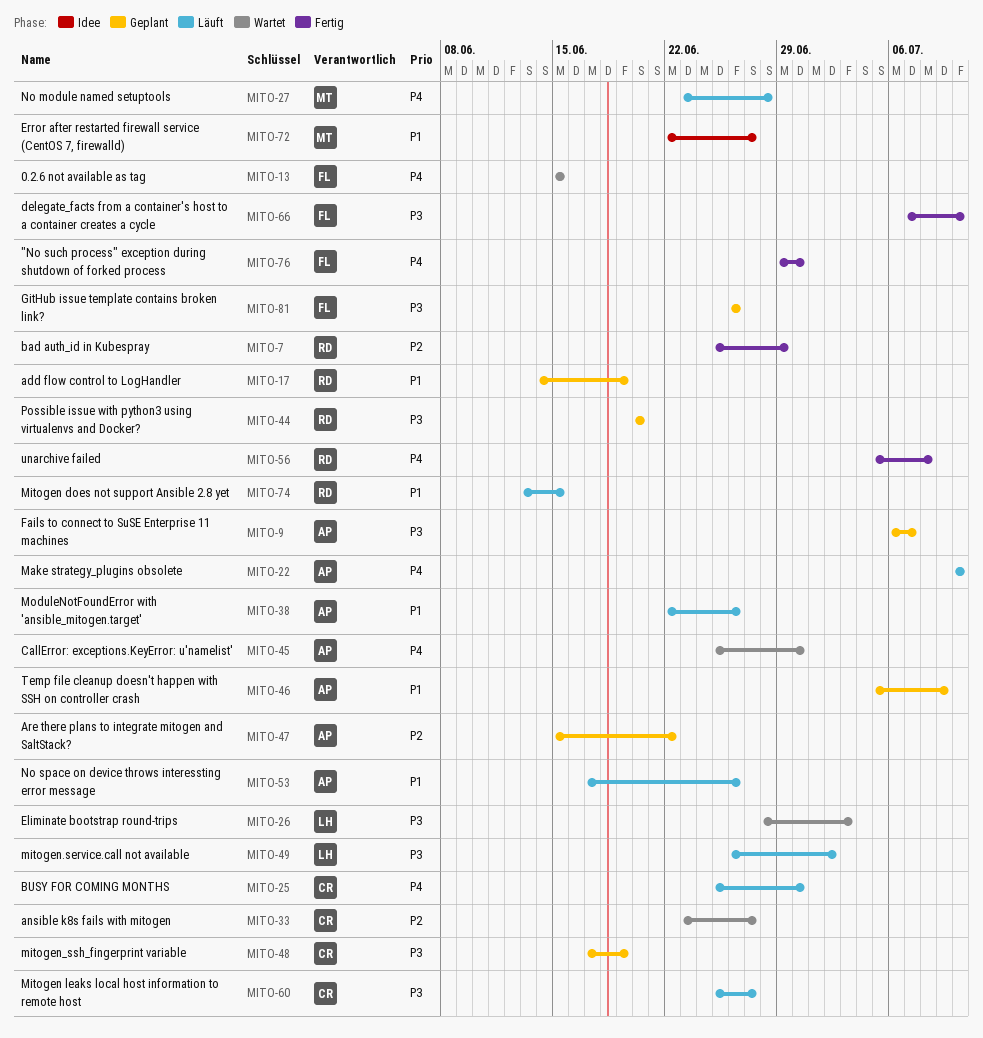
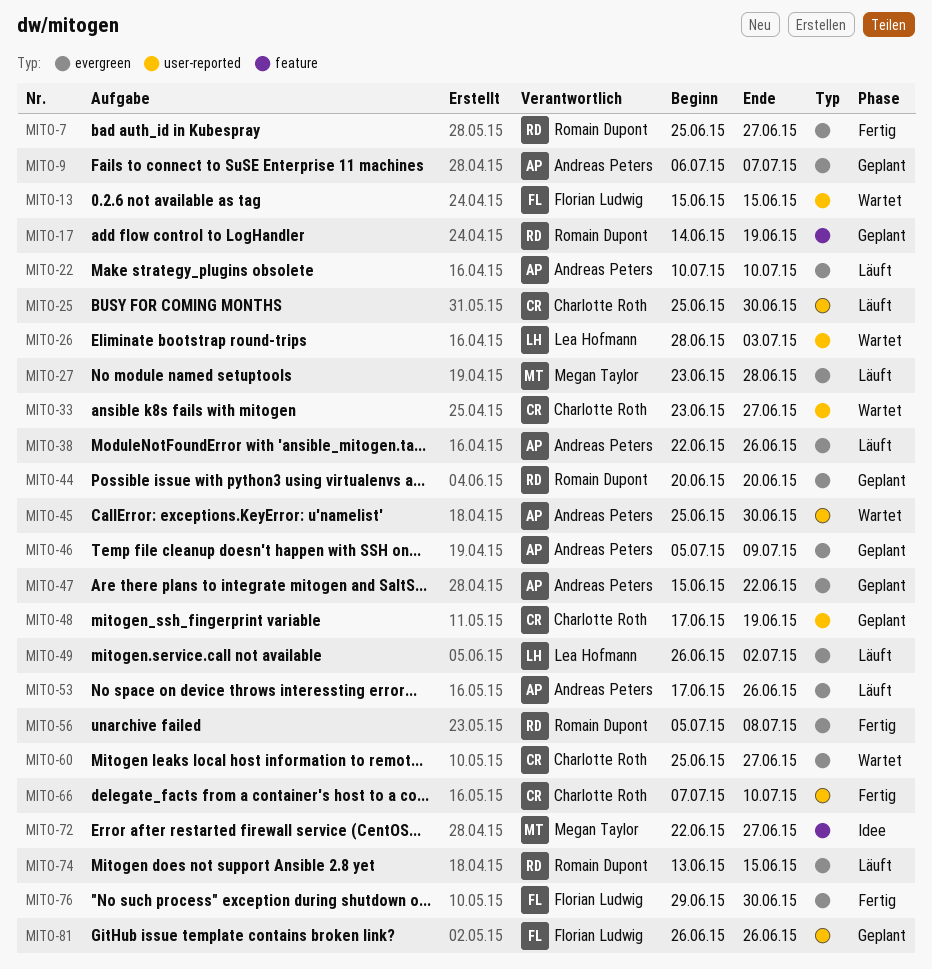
MITO-7, due: Jun 29 -> Jun 27
MITO-60, status: Läuft -> Wartet
MITO-66, owner: Florian Ludwig -> Charlotte Roth

